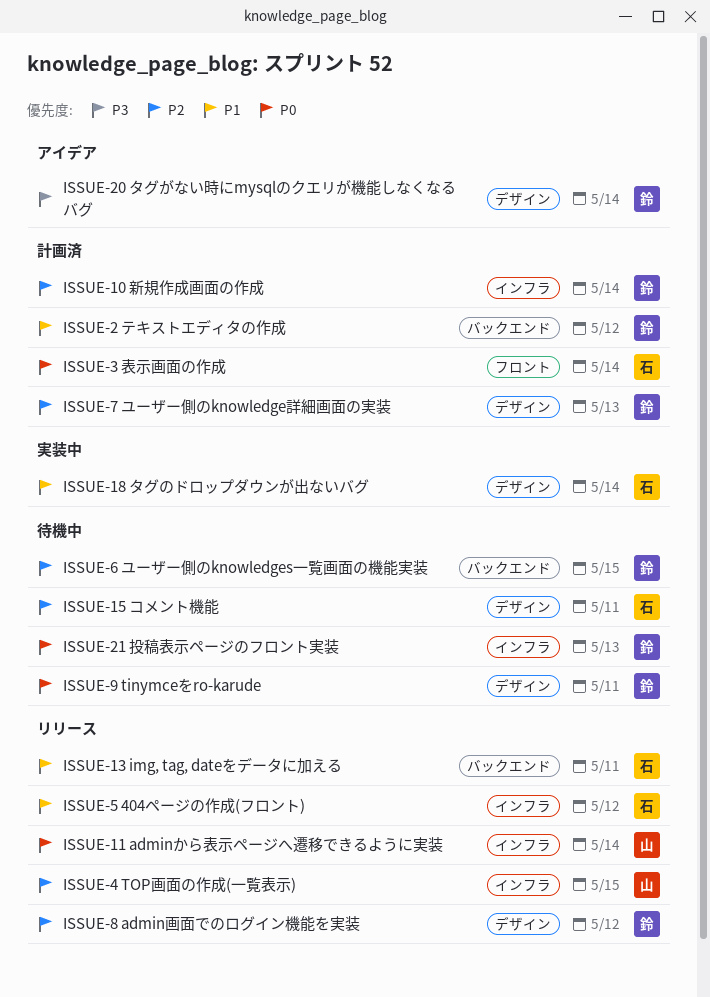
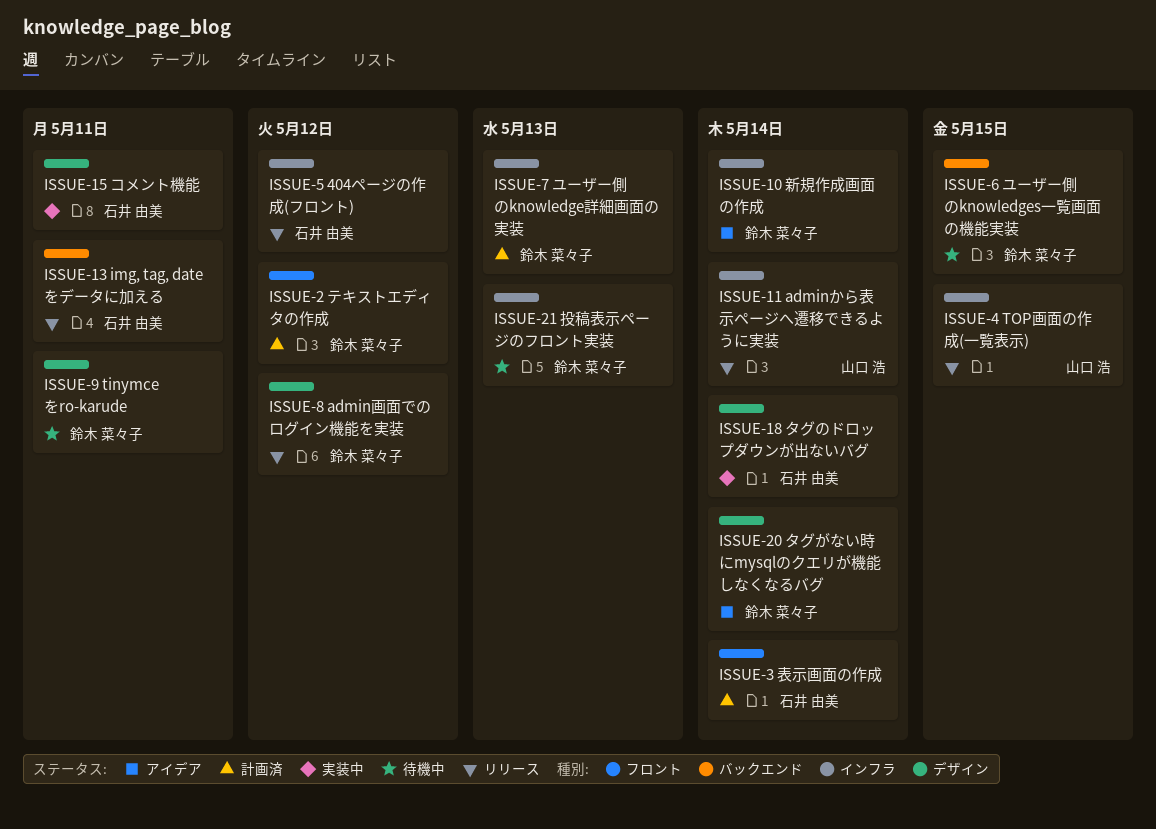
ISSUE-10 新規作成画面の作成, status: 計画済 -> アイデア
ISSUE-15 コメント機能, status: 待機中 -> 実装中
ISSUE-2 テキストエディタの作成, label: バックエンド -> フロント
ISSUE-7 ユーザー側のknowledge詳細画面の実装, label: デザイン -> インフラ

